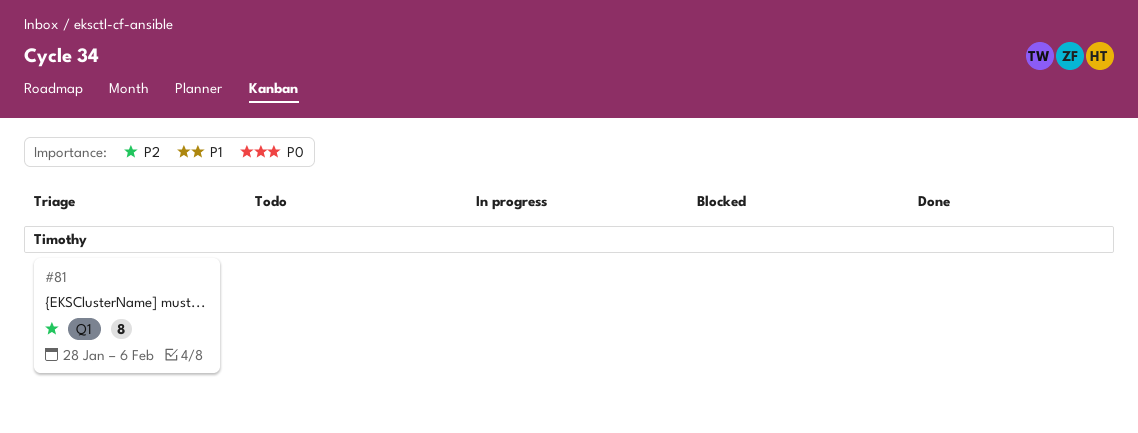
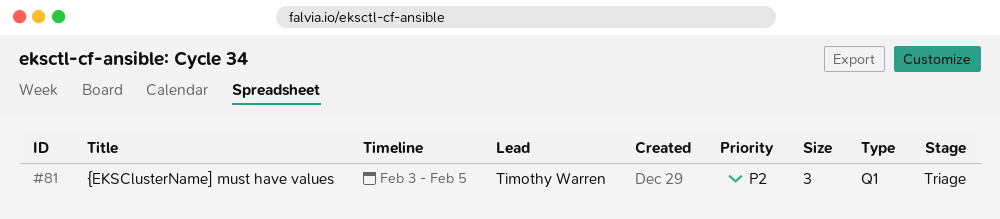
#81, estimate: 8 -> 3
#81, start: Jan 28 -> Feb 3
#81, due: Feb 6 -> Feb 5

